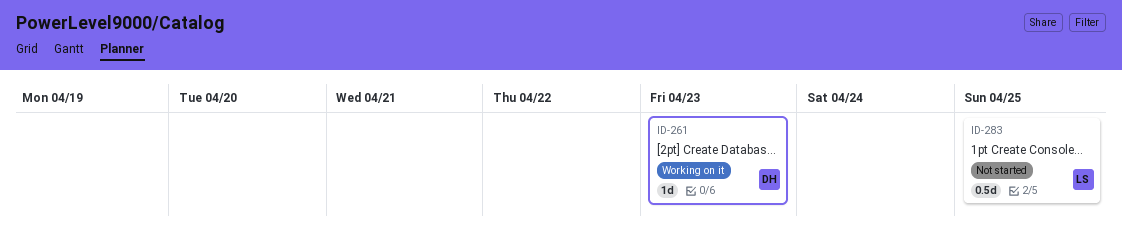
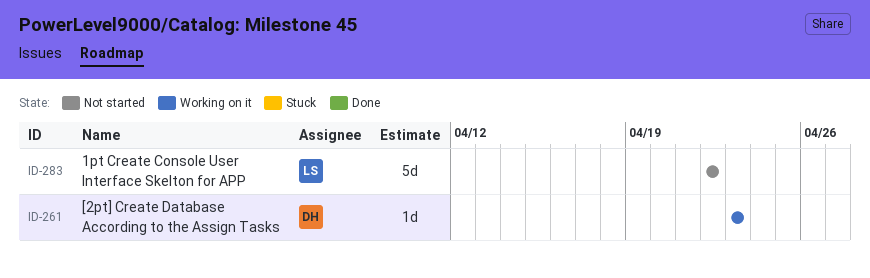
ID-283, estimate: 0.5d -> 5d
ID-283, due: Apr 25 -> Apr 22

